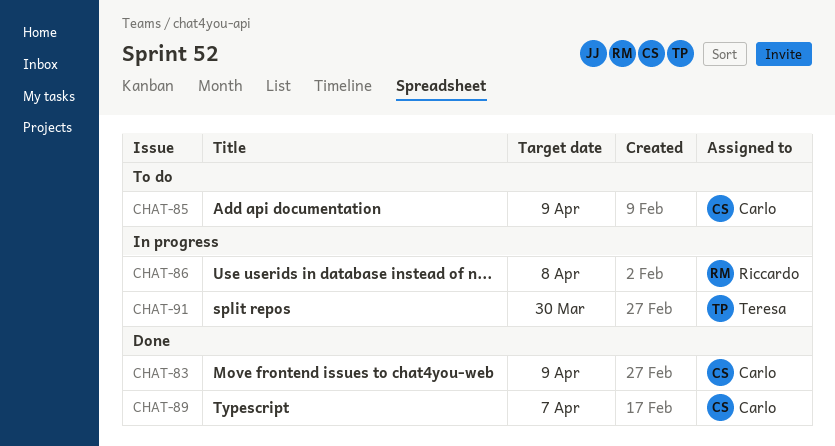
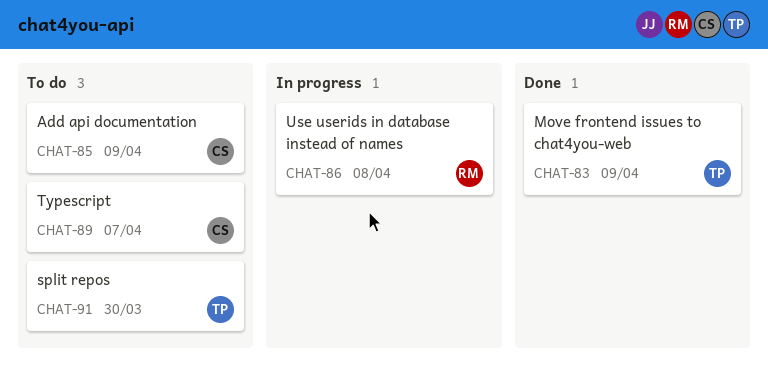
CHAT-83, owner: Carlo -> Teresa
CHAT-89, status: Done -> To do
CHAT-91, status: In progress -> To do

